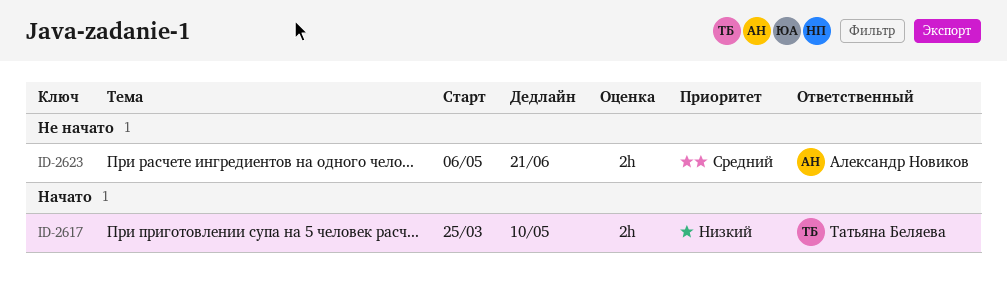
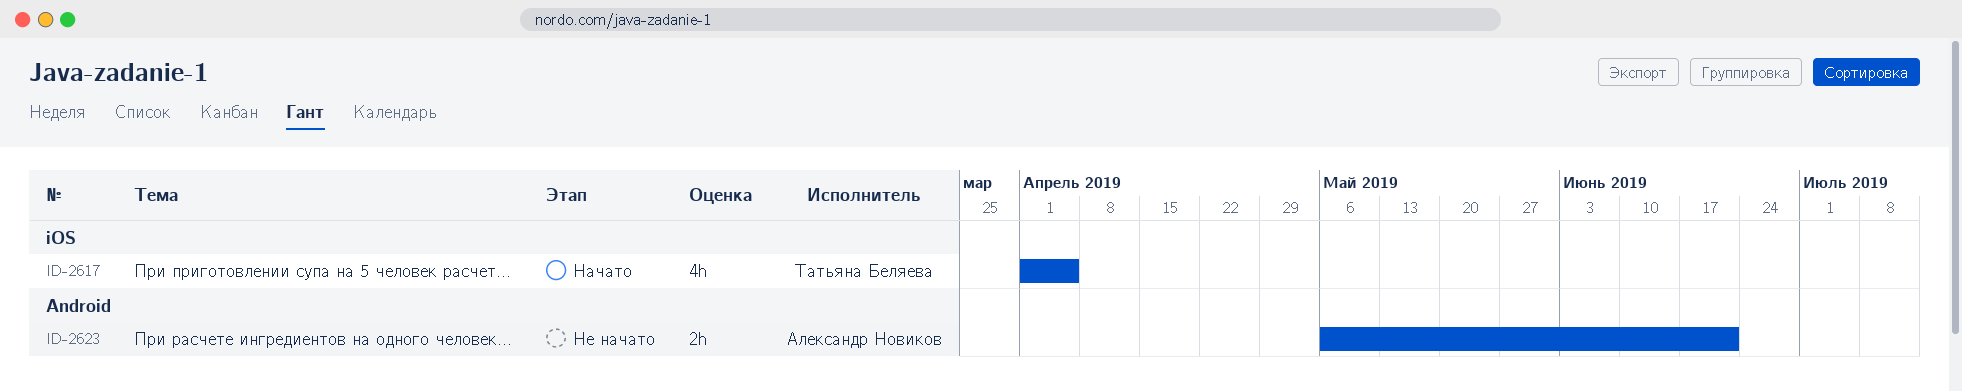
ID-2617, estimate: 2h -> 4h
ID-2617, start: Mar 25 -> Apr 1
ID-2617, due: May 10 -> Apr 5

